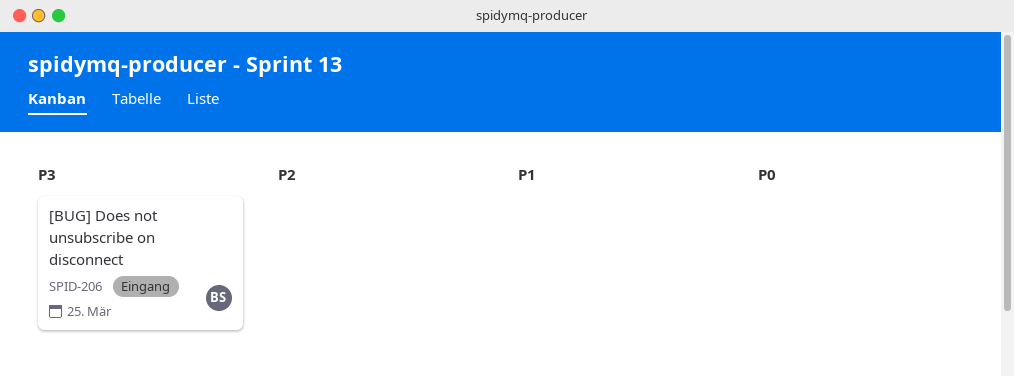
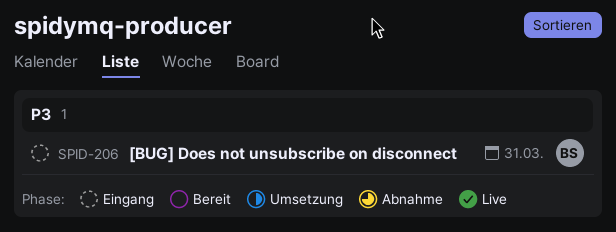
SPID-206, due: Mar 25 -> Mar 31

